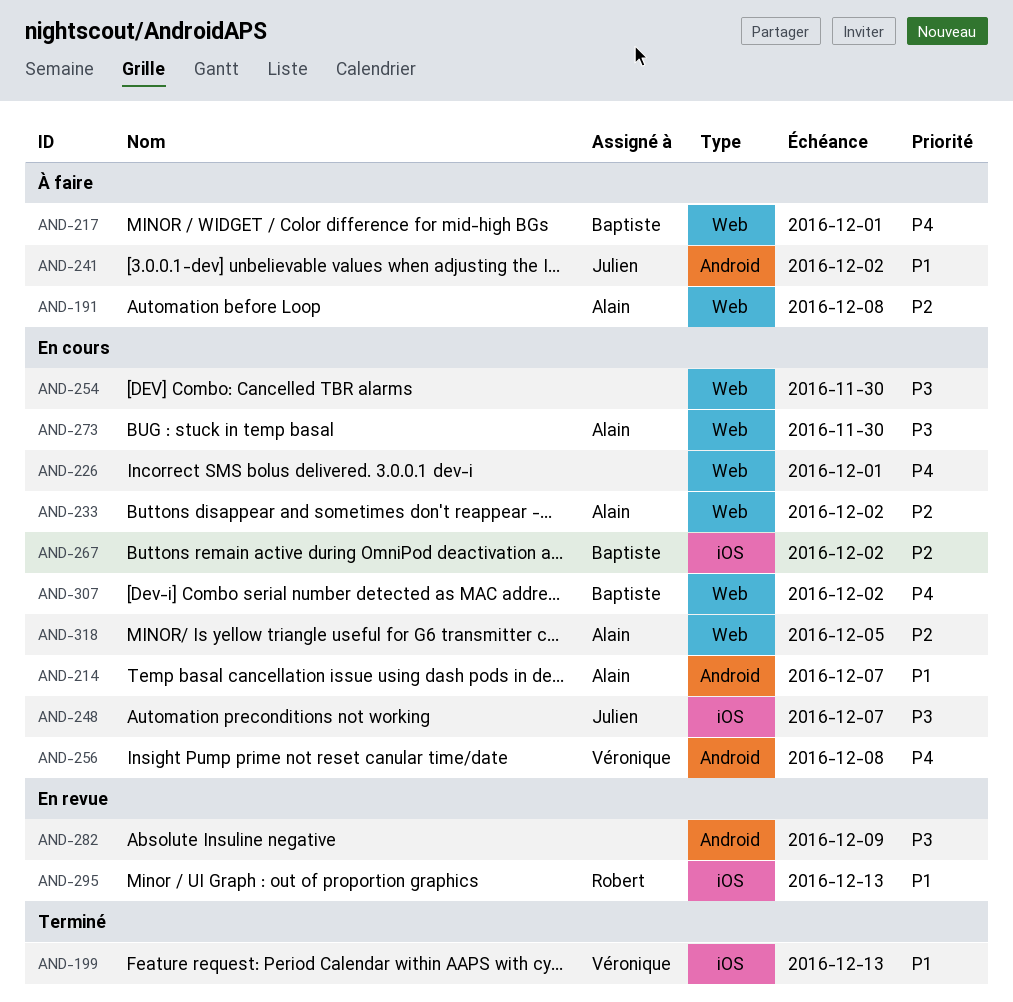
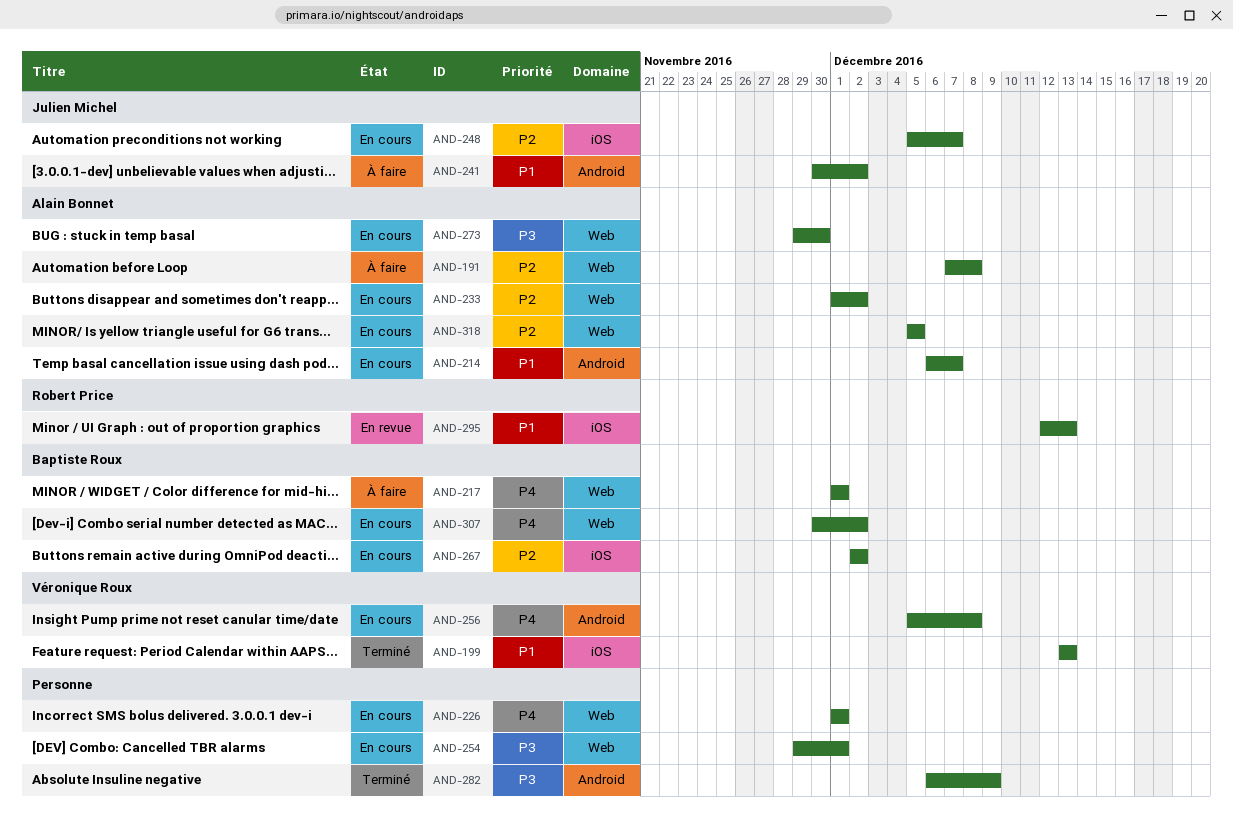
AND-248, priority: P3 -> P2
AND-254, due: Nov 30 -> Dec 1
AND-282, status: En revue -> Terminé

